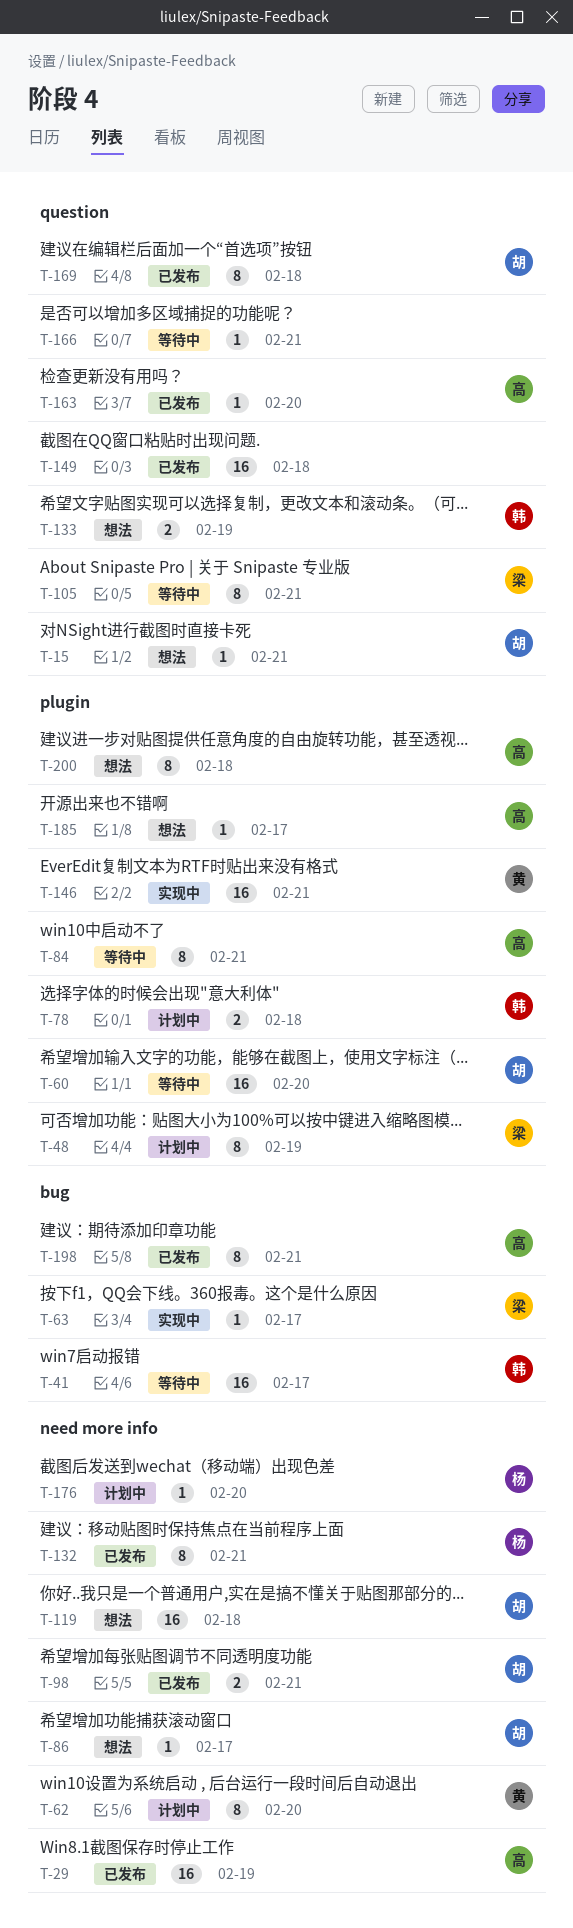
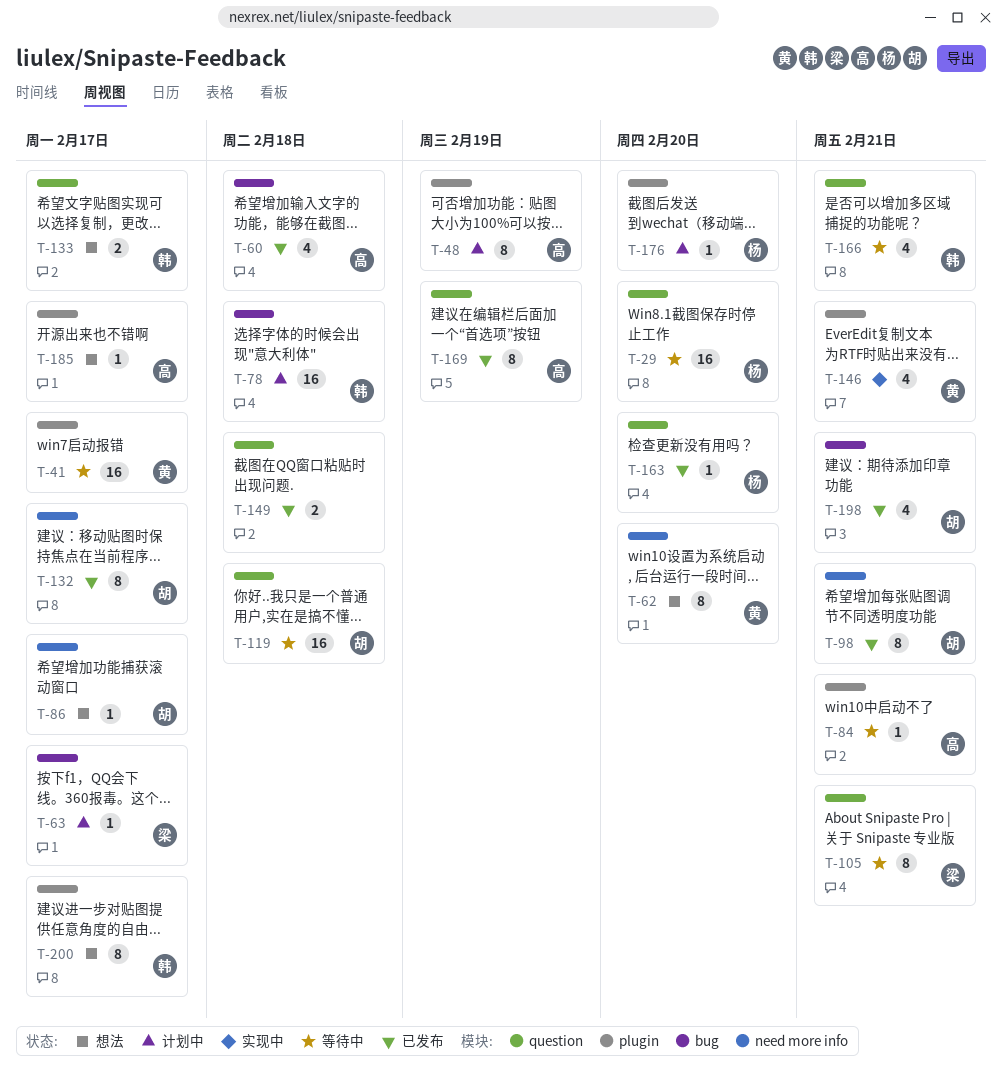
T-15: present -> none
T-29, status: 已发布 -> 等待中
T-29, owner: 高 -> 杨
T-29, label: need more info -> question
T-29, due: Feb 19 -> Feb 20
T-41, owner: 韩 -> 黄
T-41, label: bug -> plugin
T-48, owner: 梁 -> 高
T-60, status: 等待中 -> 已发布
T-60, owner: 胡 -> 高
T-60, label: plugin -> bug
T-60, estimate: 16 -> 4
T-60, due: Feb 20 -> Feb 18
T-62, status: 计划中 -> 想法
T-63, status: 实现中 -> 计划中
T-78, label: plugin -> bug
T-78, estimate: 2 -> 16
T-84, estimate: 8 -> 1
T-98, estimate: 2 -> 8
T-119, status: 想法 -> 等待中
T-119, label: need more info -> question
T-132, owner: 杨 -> 胡
T-132, due: Feb 21 -> Feb 17
T-133, due: Feb 19 -> Feb 17
T-146, estimate: 16 -> 4
T-149, estimate: 16 -> 2
T-163, owner: 高 -> 杨
T-166, owner: none -> 韩
T-166, estimate: 1 -> 4
T-169, owner: 胡 -> 高
T-169, due: Feb 18 -> Feb 19
T-176, label: need more info -> plugin
T-198, owner: 高 -> 胡
T-198, estimate: 8 -> 4
T-200, owner: 高 -> 韩
T-200, due: Feb 18 -> Feb 17

